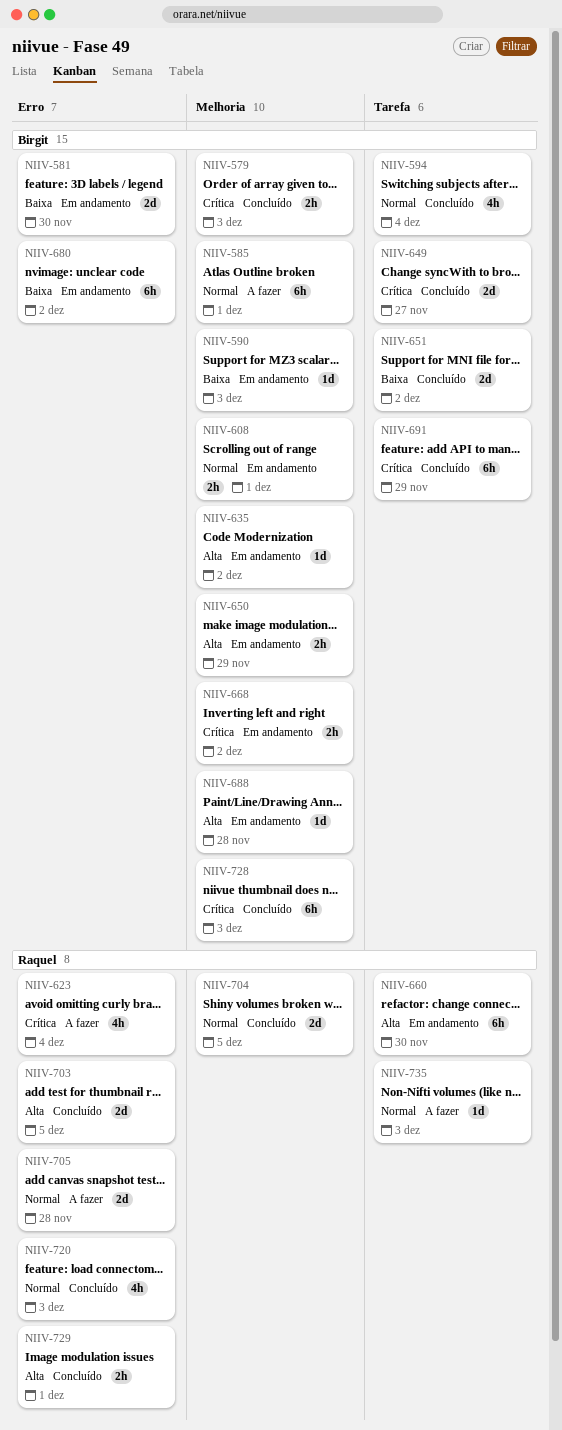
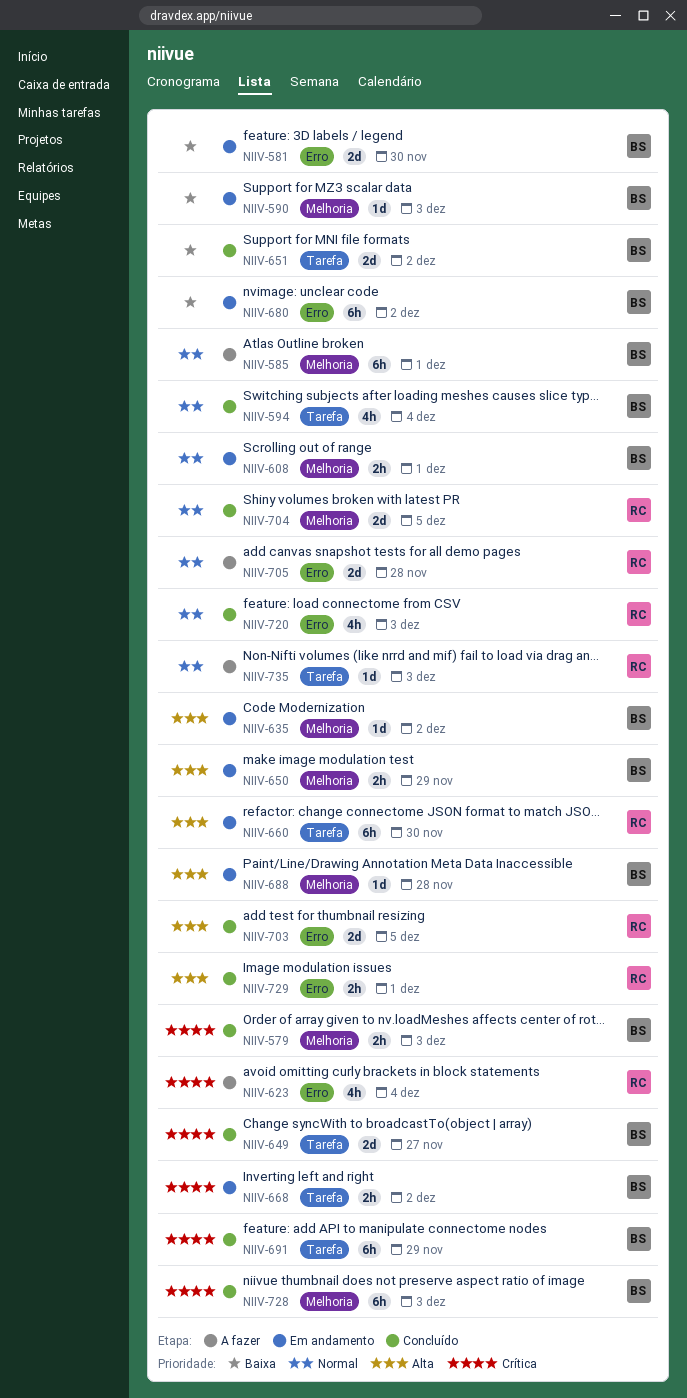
NIIV-668, label: Melhoria -> Tarefa

